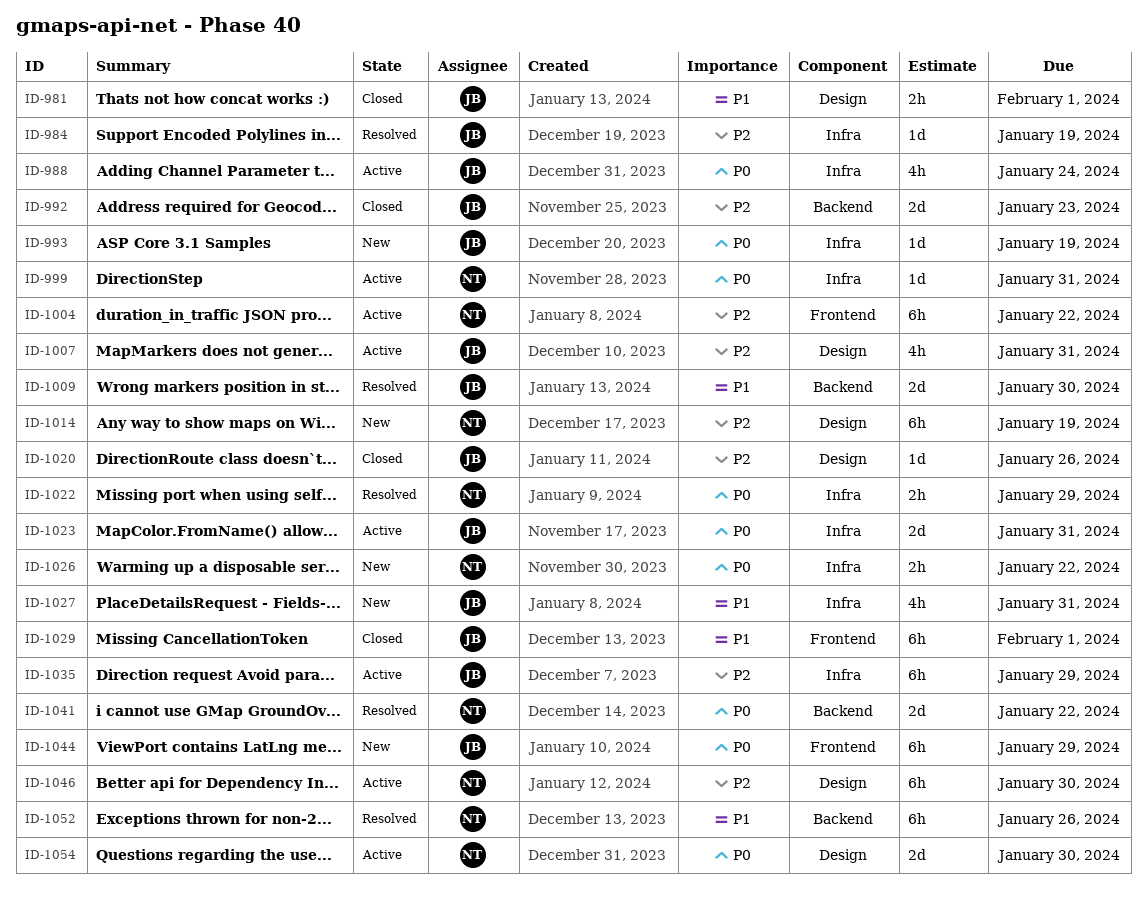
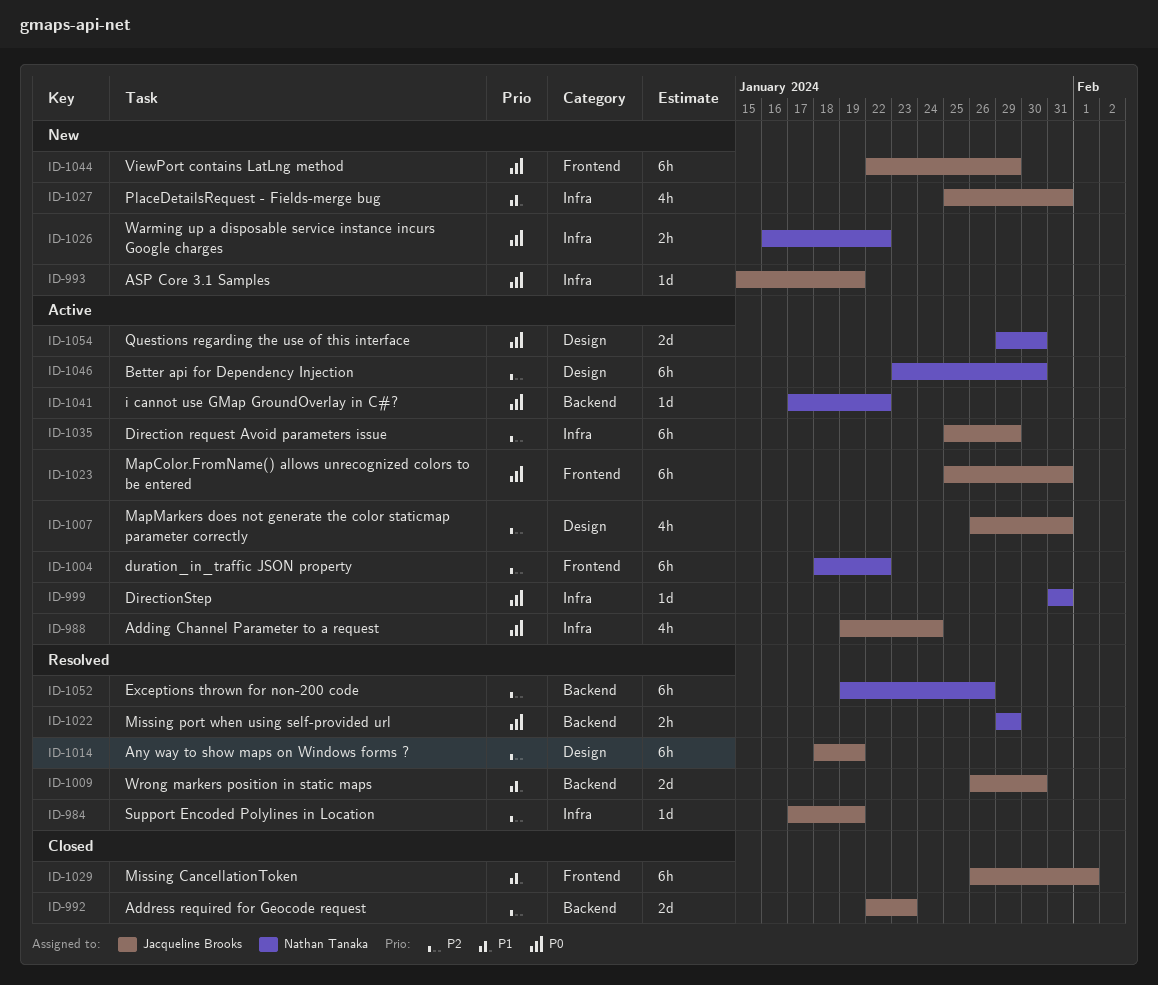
ID-981: present -> none
ID-1014, status: New -> Resolved
ID-1014, owner: Nathan Tanaka -> Jacqueline Brooks
ID-1020: present -> none
ID-1022, label: Infra -> Backend
ID-1023, label: Infra -> Frontend
ID-1023, estimate: 2d -> 6h
ID-1041, status: Resolved -> Active
ID-1041, estimate: 2d -> 1d
ID-1052, priority: P1 -> P2

